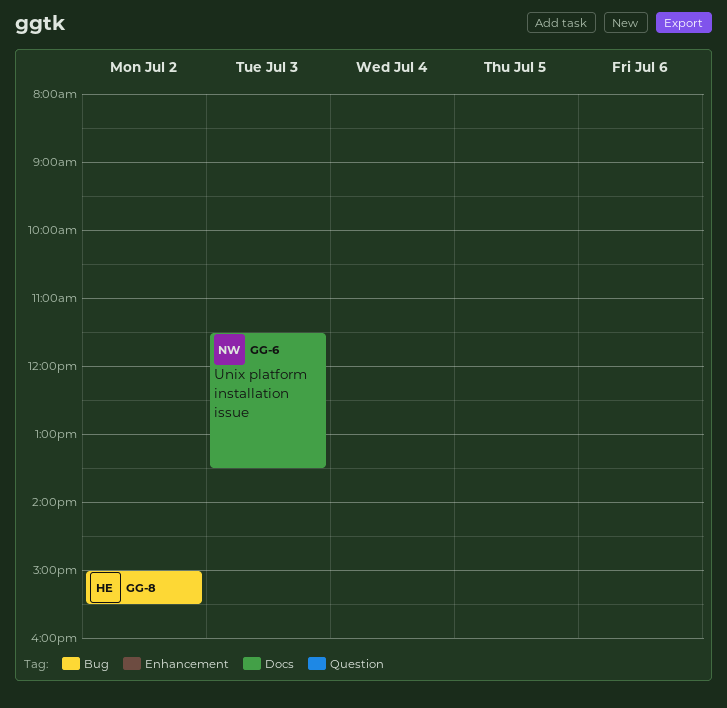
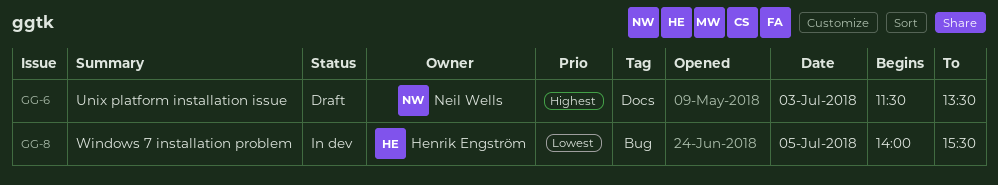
GG-8, day: Jul 2 -> Jul 5
GG-8, begins: 15:00 -> 14:00

